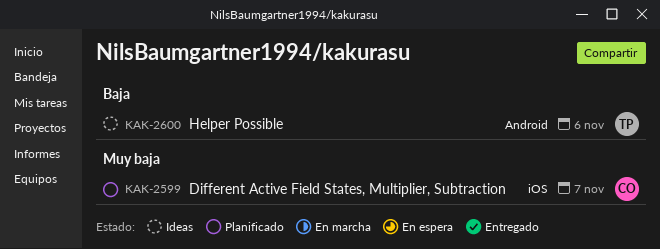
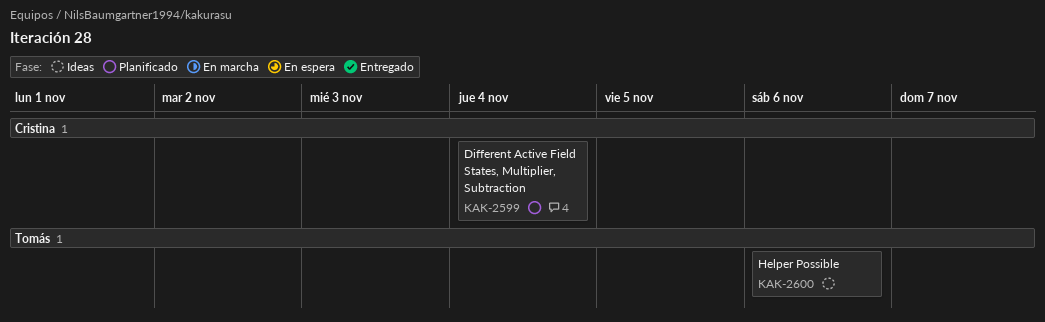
KAK-2599, due: Nov 7 -> Nov 4

